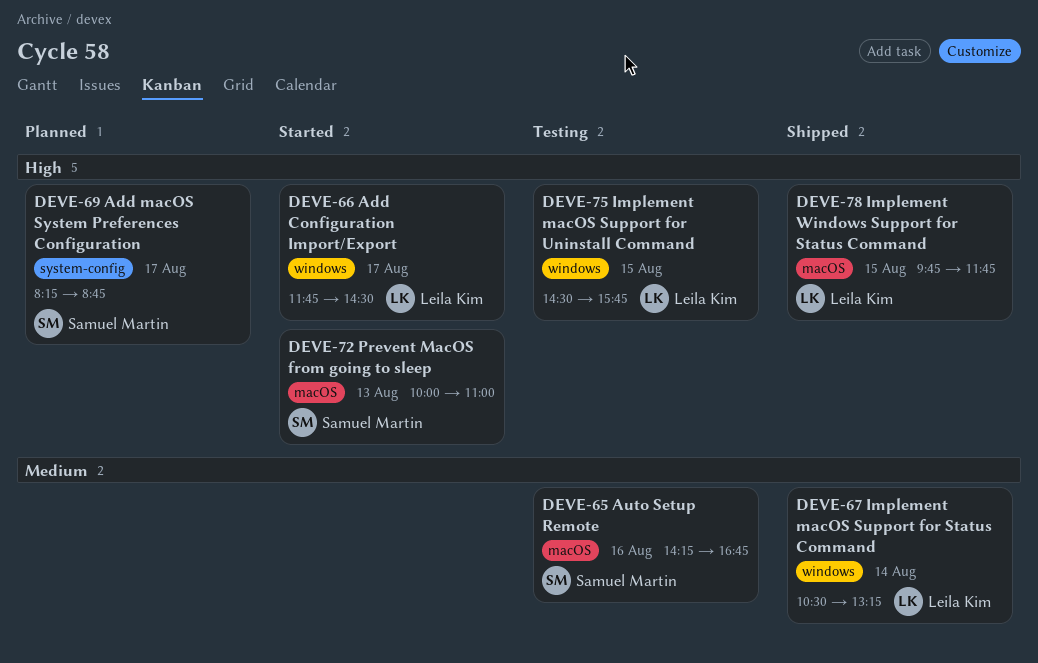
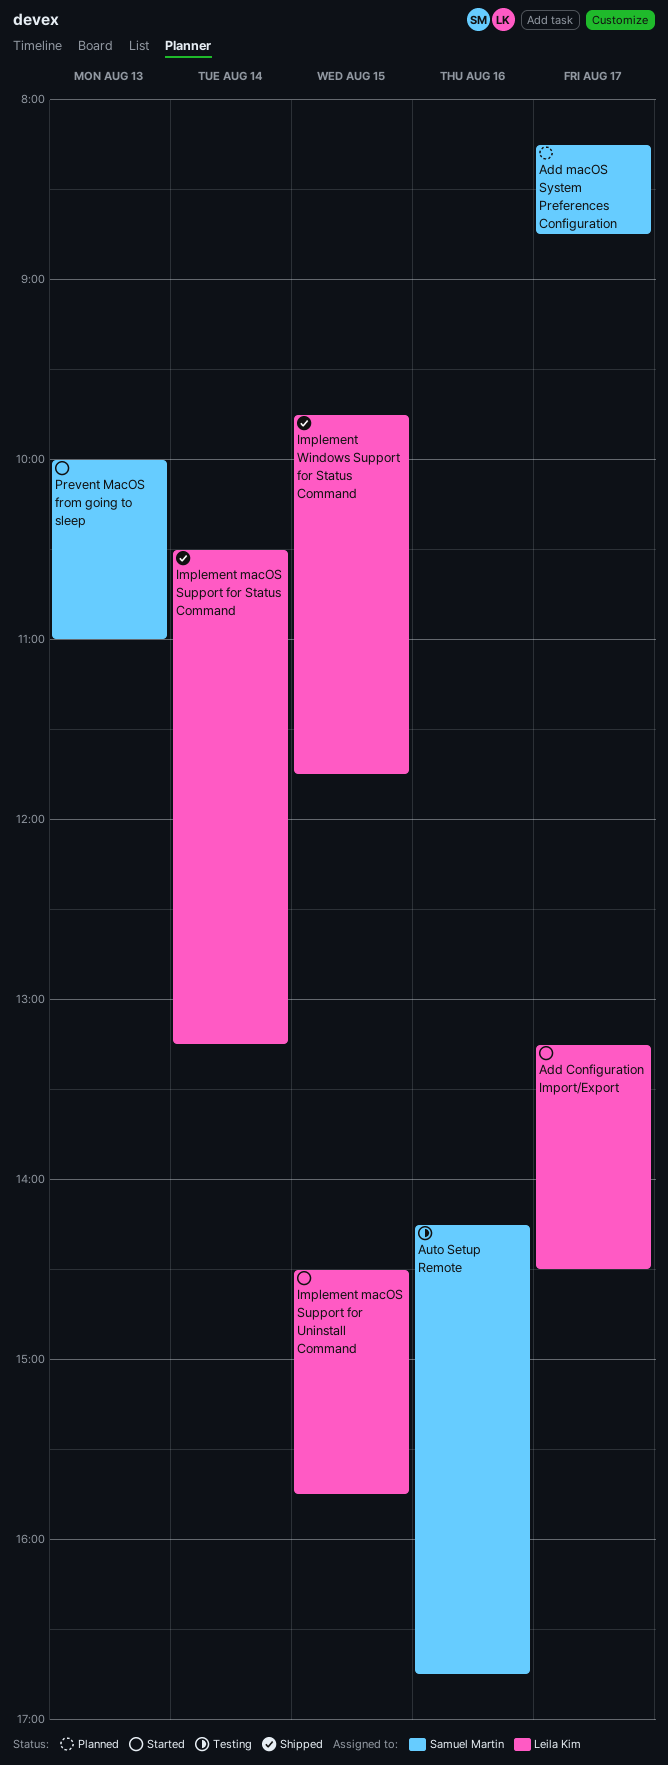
Add Configuration Import/Export, begins: 11:45 -> 13:15
Implement macOS Support for Uninstall Command, status: Testing -> Started

